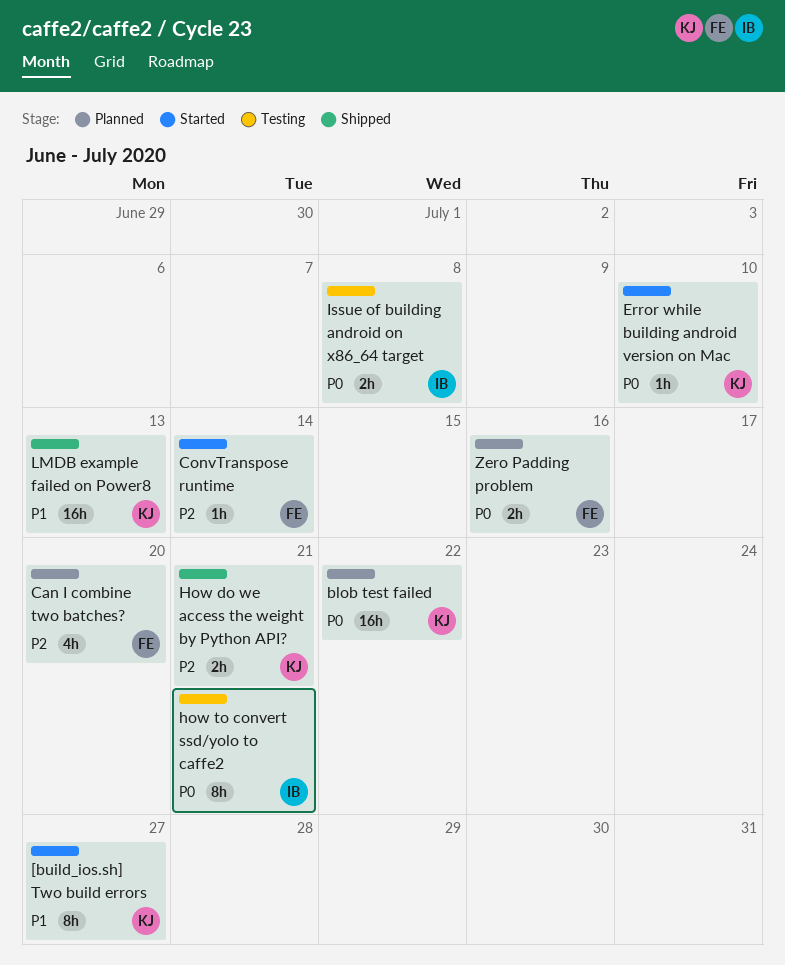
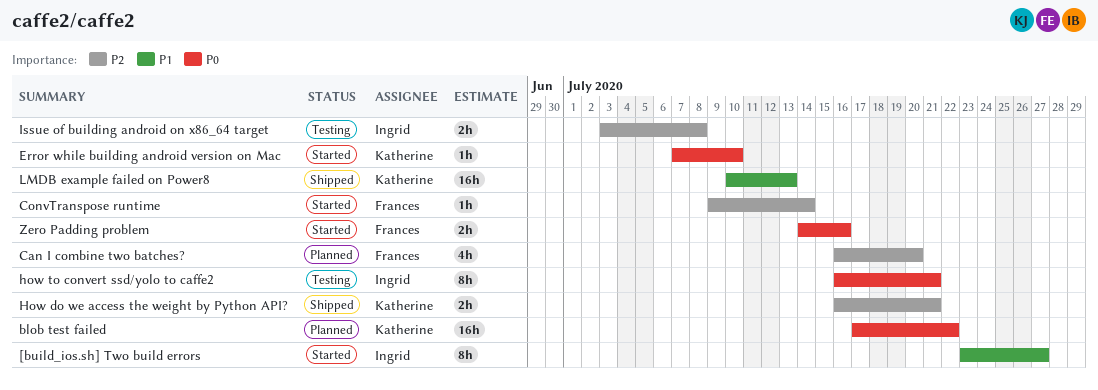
[build_ios.sh] Two build errors, owner: Katherine -> Ingrid
Issue of building android on x86_64 target, priority: P0 -> P2
Zero Padding problem, status: Planned -> Started

